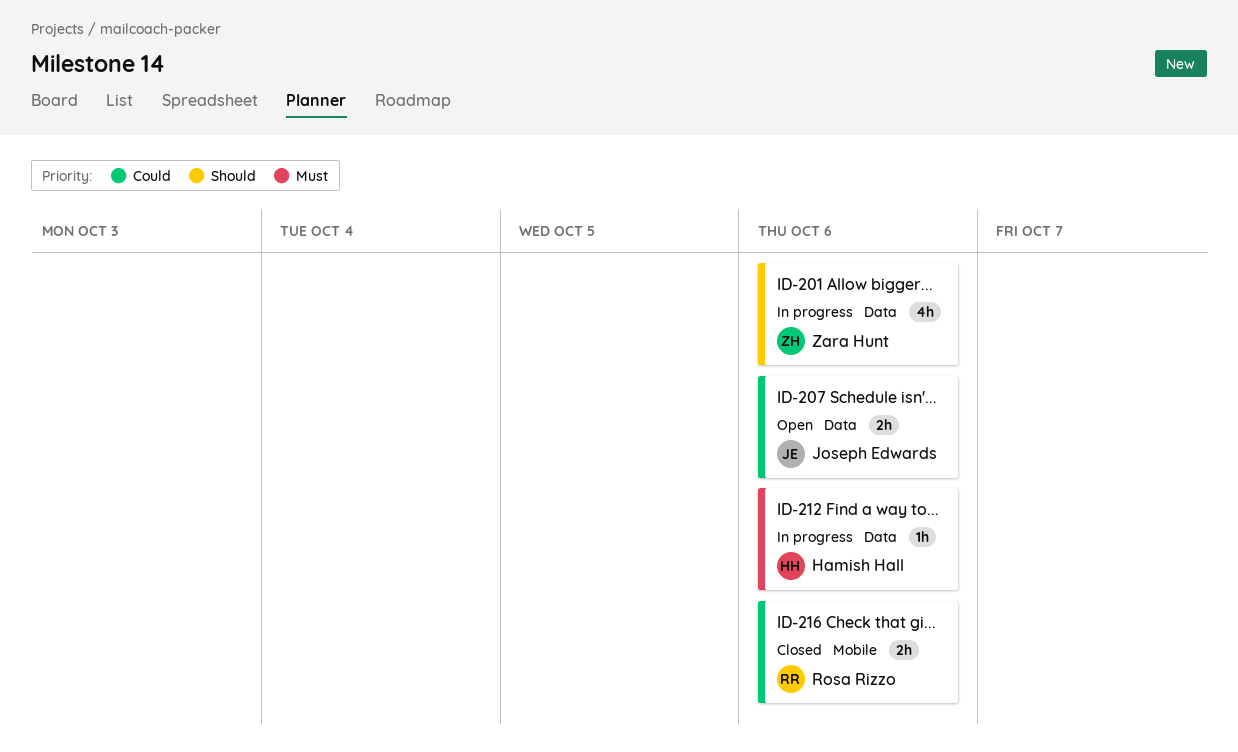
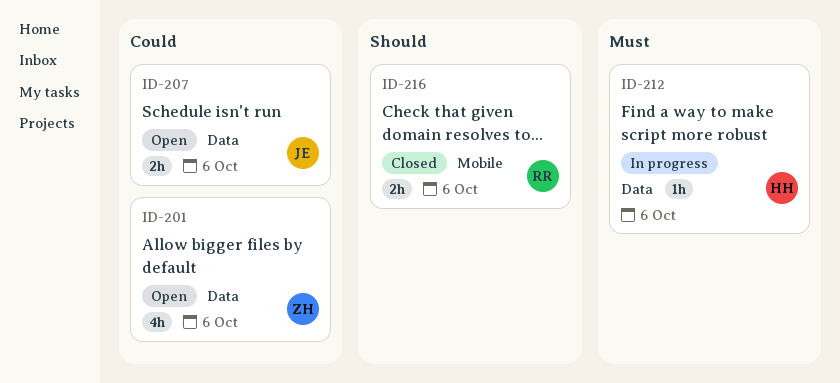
ID-201, status: In progress -> Open
ID-201, priority: Should -> Could
ID-216, priority: Could -> Should

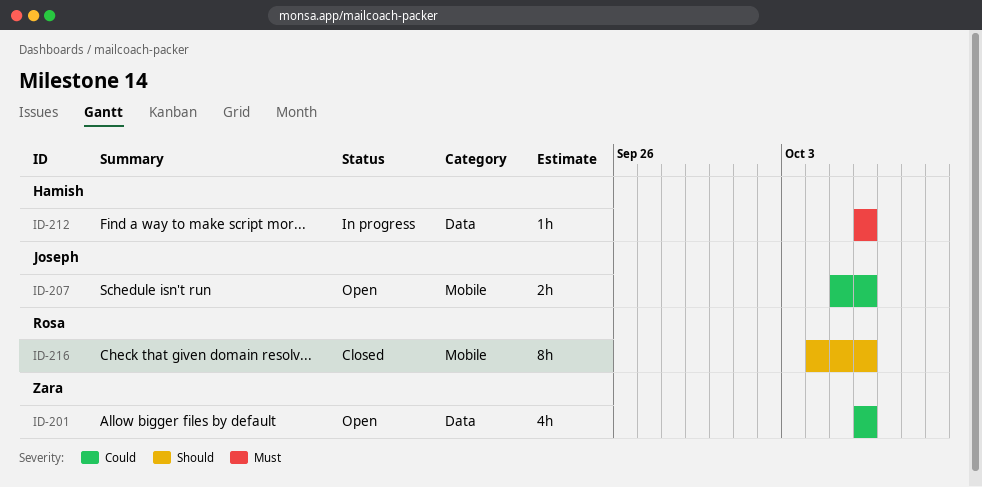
ID-207, label: Data -> Mobile
ID-216, estimate: 2h -> 8h

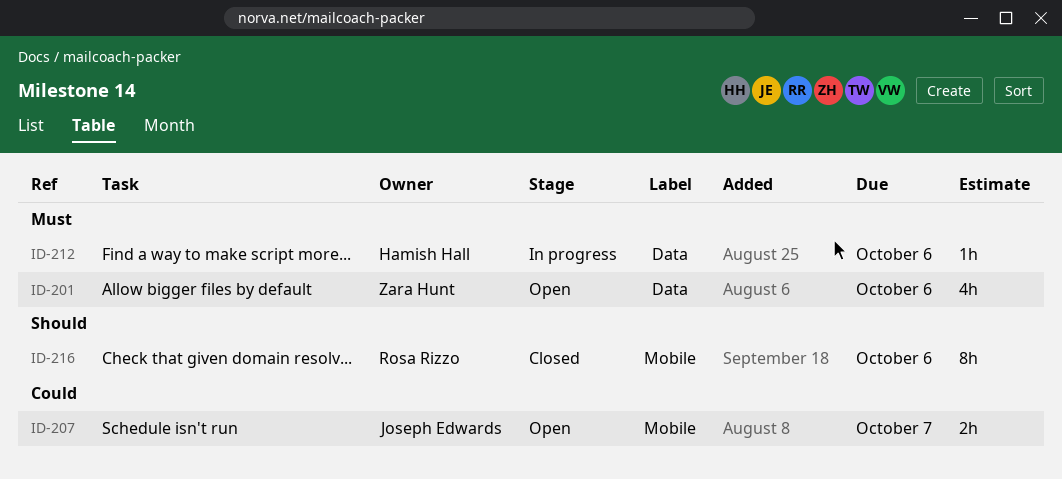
ID-201, priority: Could -> Must
ID-207, due: Oct 6 -> Oct 7

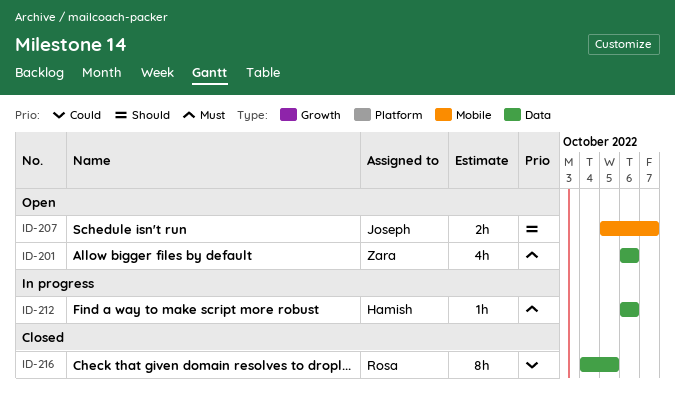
ID-207, priority: Could -> Should
ID-216, priority: Should -> Could
ID-216, label: Mobile -> Data
ID-216, due: Oct 6 -> Oct 5

